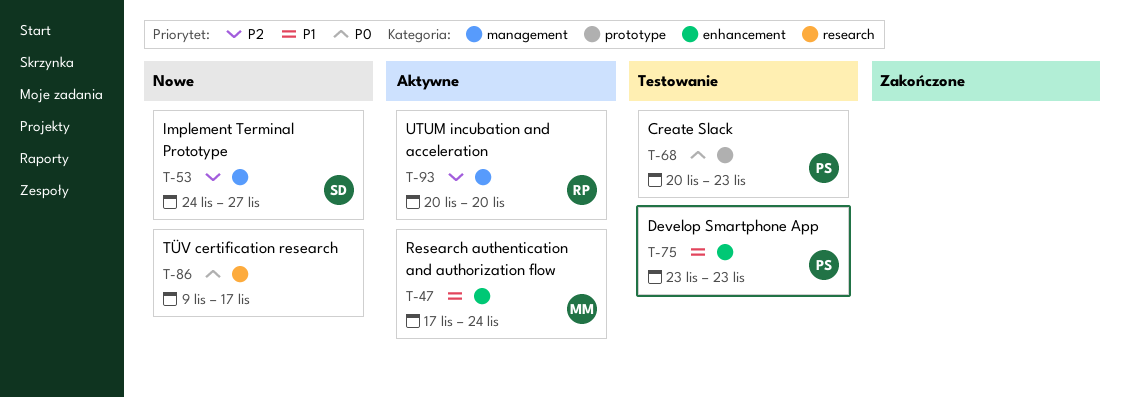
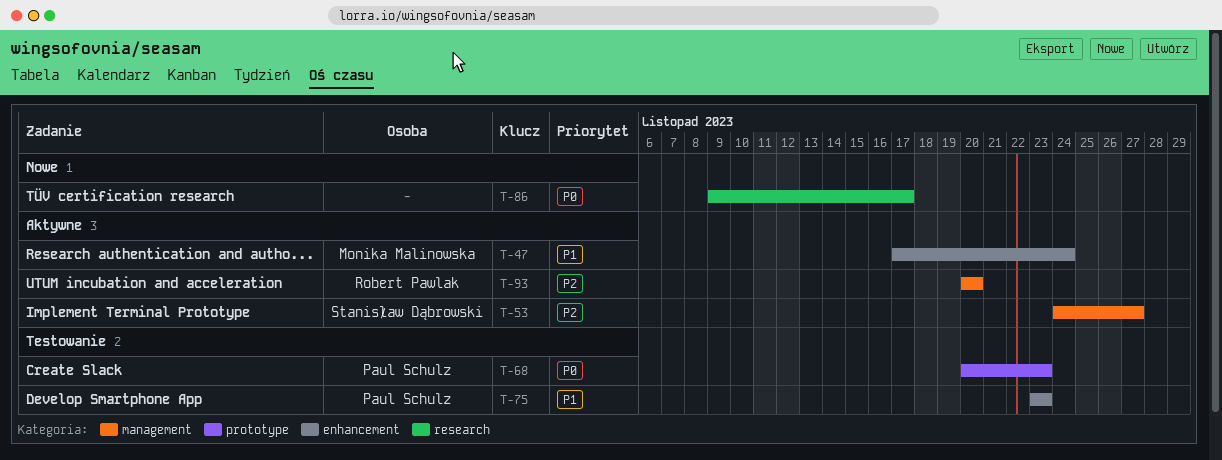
T-53, status: Nowe -> Aktywne

